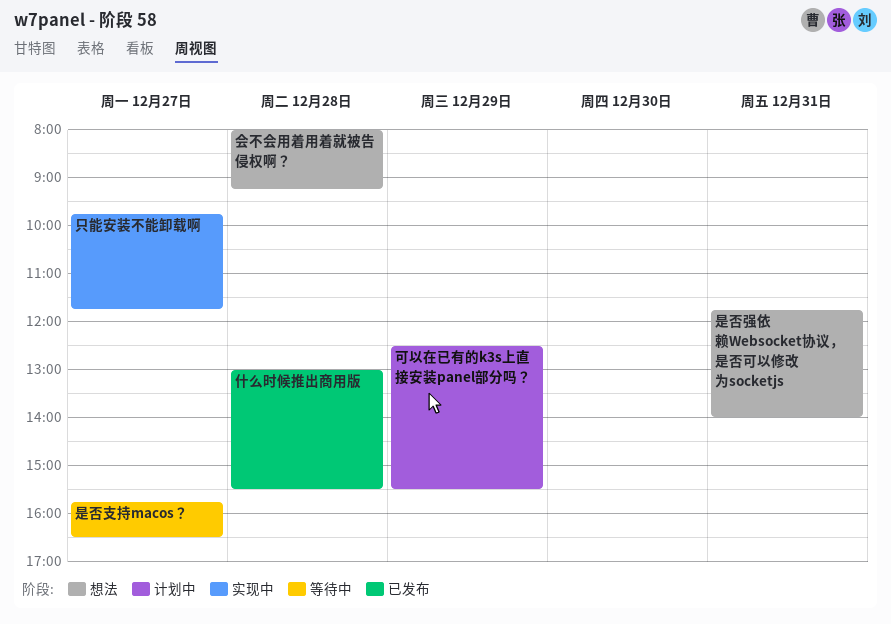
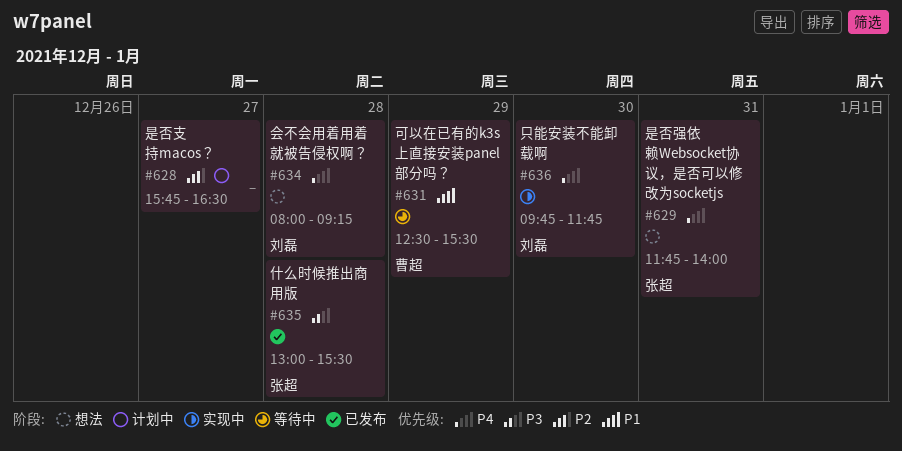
只能安装不能卸载啊, day: Dec 27 -> Dec 30
可以在已有的k3s上直接安装panel部分吗？, status: 计划中 -> 等待中
是否支持macos？, status: 等待中 -> 计划中

